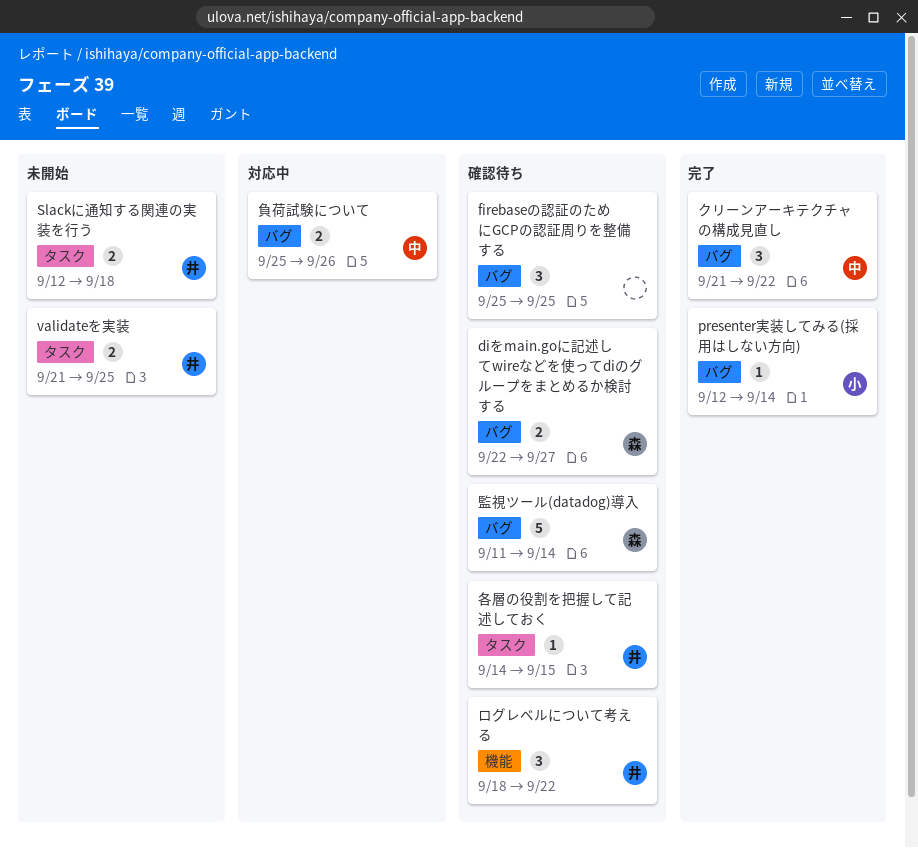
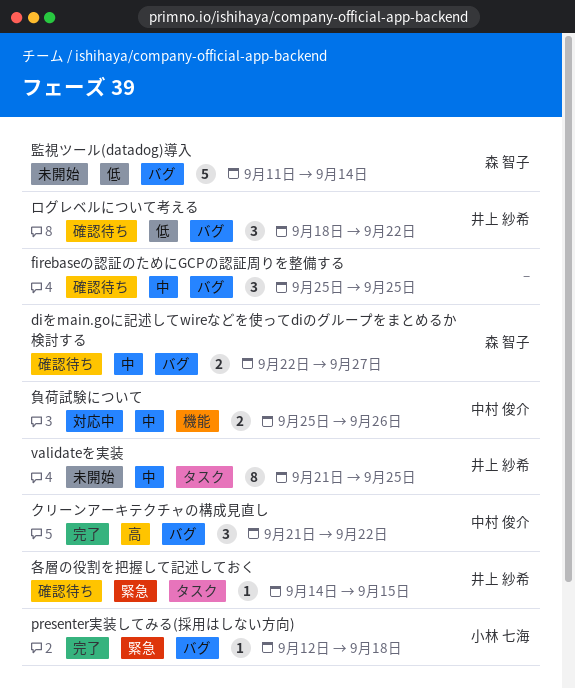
presenter実装してみる(採用はしない方向), due: Sep 14 -> Sep 18
Slackに通知する関連の実装を行う: present -> none
validateを実装, estimate: 2 -> 8
ログレベルについて考える, label: 機能 -> バグ
監視ツール(datadog)導入, status: 確認待ち -> 未開始
負荷試験について, label: バグ -> 機能

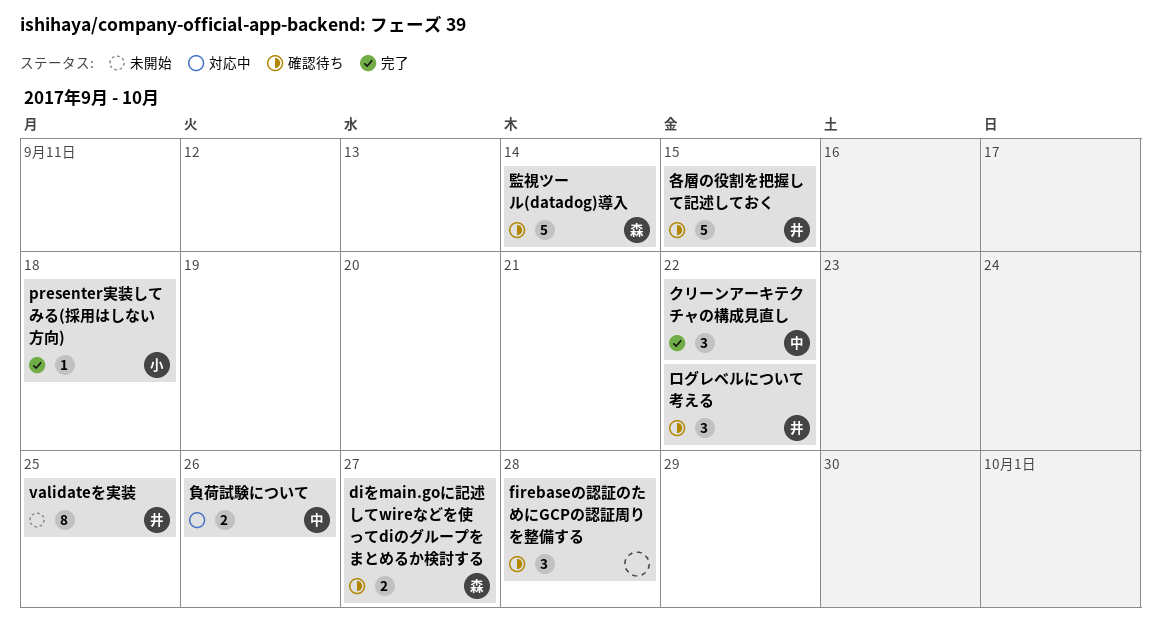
firebaseの認証のためにGCPの認証周りを整備する, due: Sep 25 -> Sep 28
各層の役割を把握して記述しておく, estimate: 1 -> 5
監視ツール(datadog)導入, status: 未開始 -> 確認待ち

